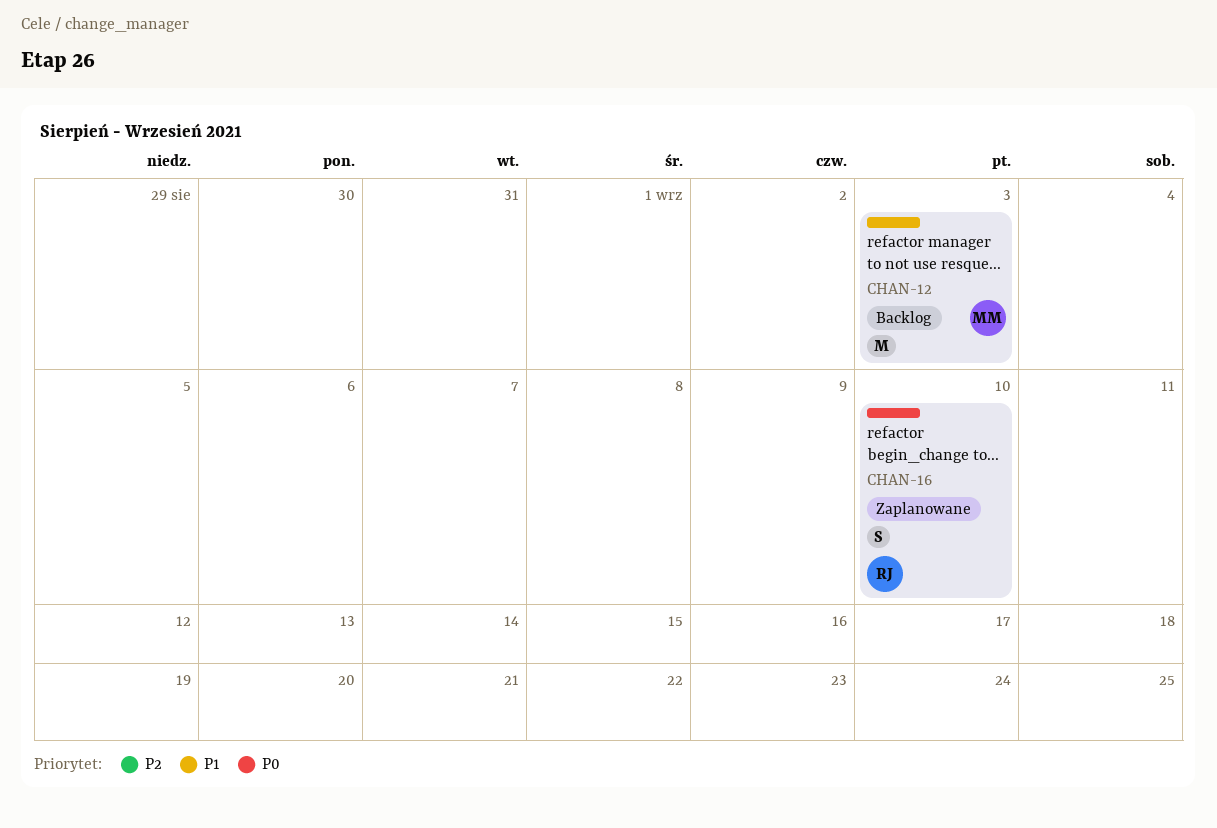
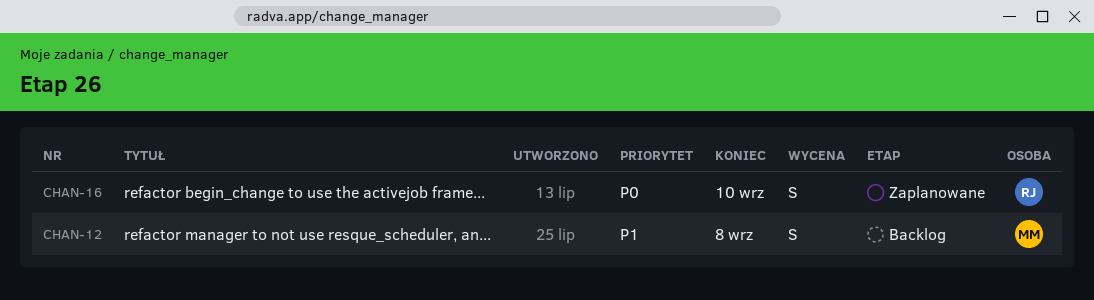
CHAN-12, estimate: M -> S
CHAN-12, due: Sep 3 -> Sep 8

